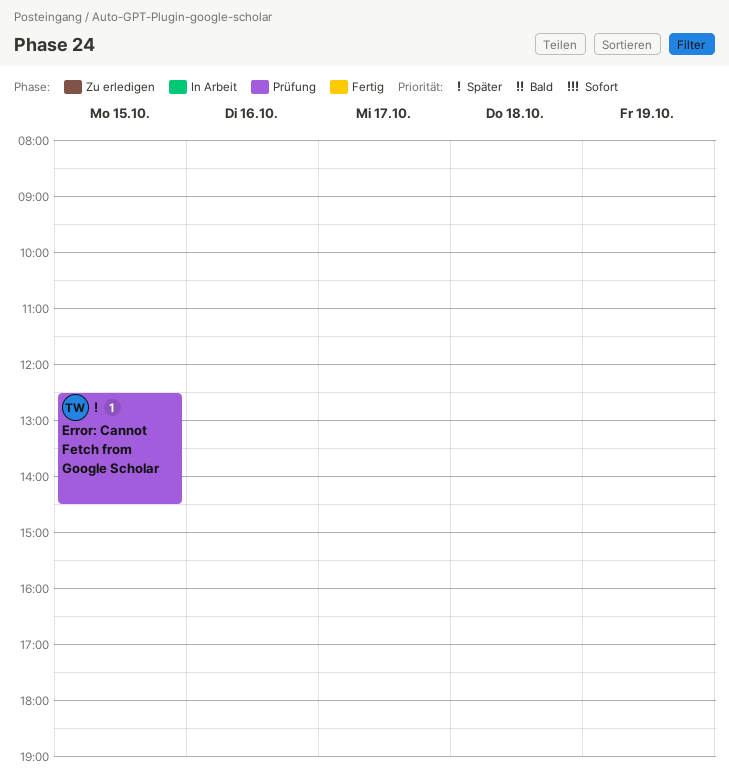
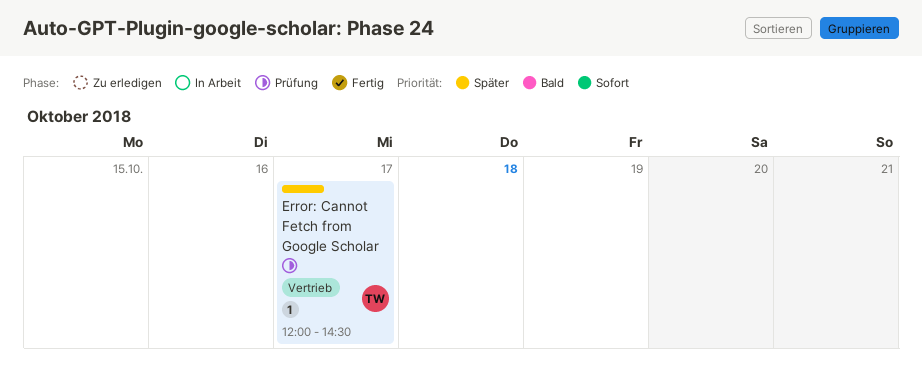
Error: Cannot Fetch from Google Scholar, day: Oct 15 -> Oct 17
Error: Cannot Fetch from Google Scholar, begins: 12:30 -> 12:00

